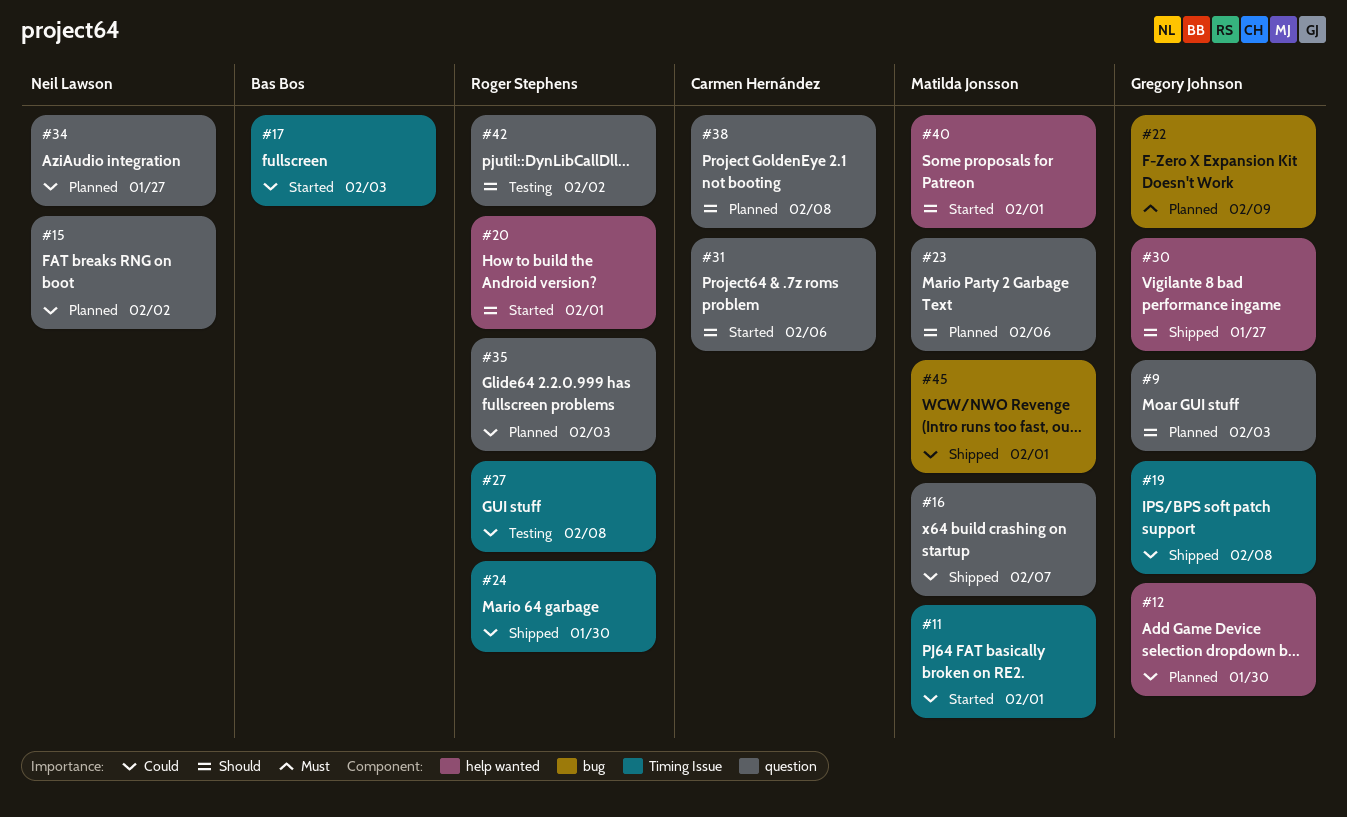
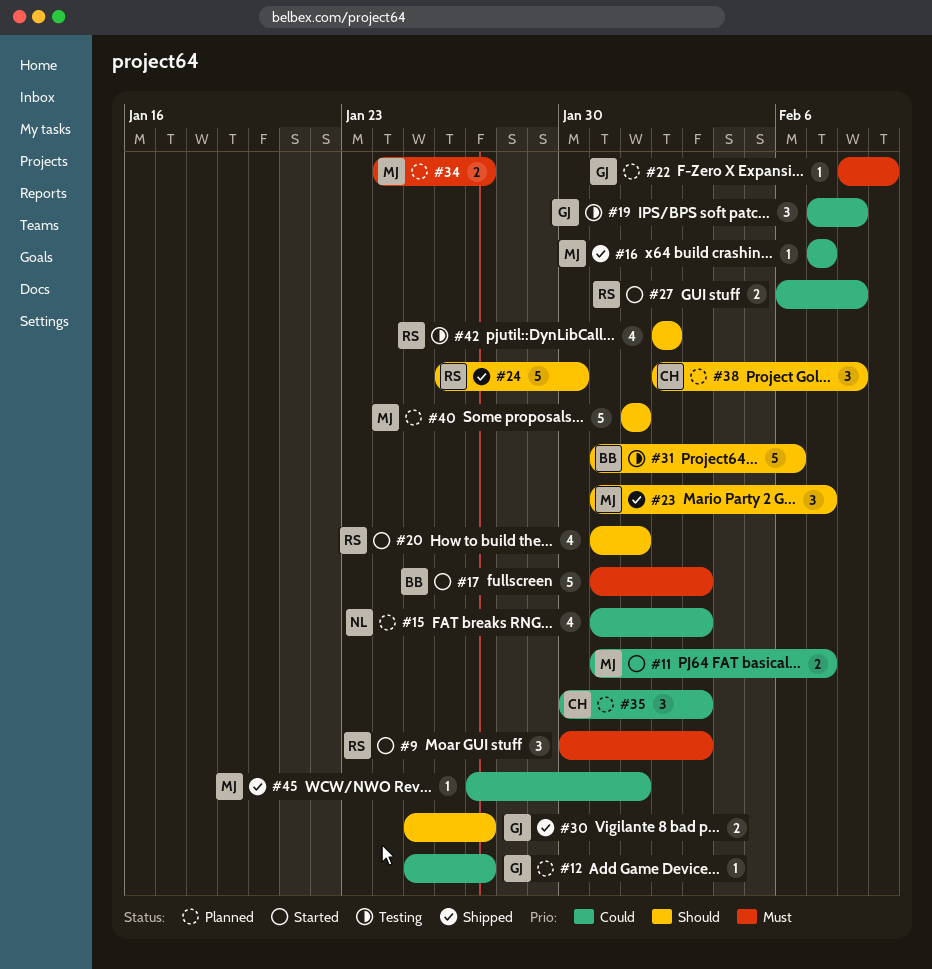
#9, status: Planned -> Started
#9, owner: Gregory Johnson -> Roger Stephens
#9, priority: Should -> Must
#11, due: Feb 1 -> Feb 7
#12, due: Jan 30 -> Jan 27
#15, due: Feb 2 -> Feb 3
#17, priority: Could -> Must
#19, status: Shipped -> Testing
#23, status: Planned -> Shipped
#23, due: Feb 6 -> Feb 7
#24, priority: Could -> Should
#27, status: Testing -> Started
#31, status: Started -> Testing
#31, owner: Carmen Hernández -> Bas Bos
#34, owner: Neil Lawson -> Matilda Jonsson
#34, priority: Could -> Must
#35, owner: Roger Stephens -> Carmen Hernández
#40, status: Started -> Planned

